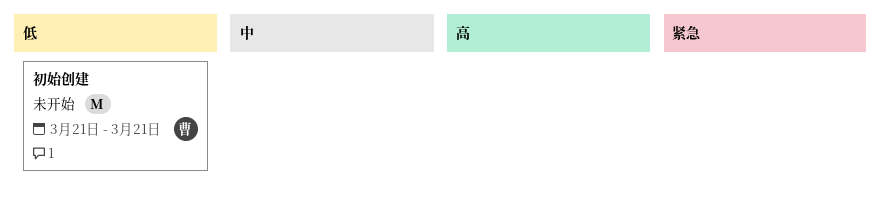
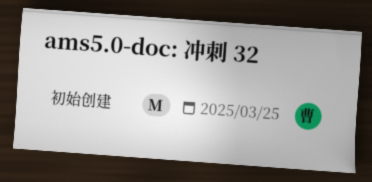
初始创建, due: Mar 21 -> Mar 25

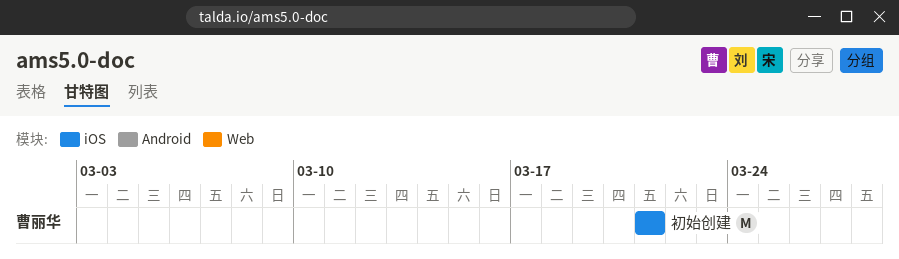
初始创建, due: Mar 25 -> Mar 21

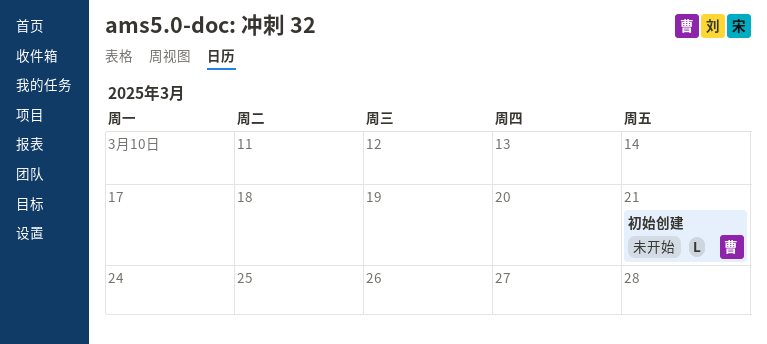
初始创建, estimate: M -> L

